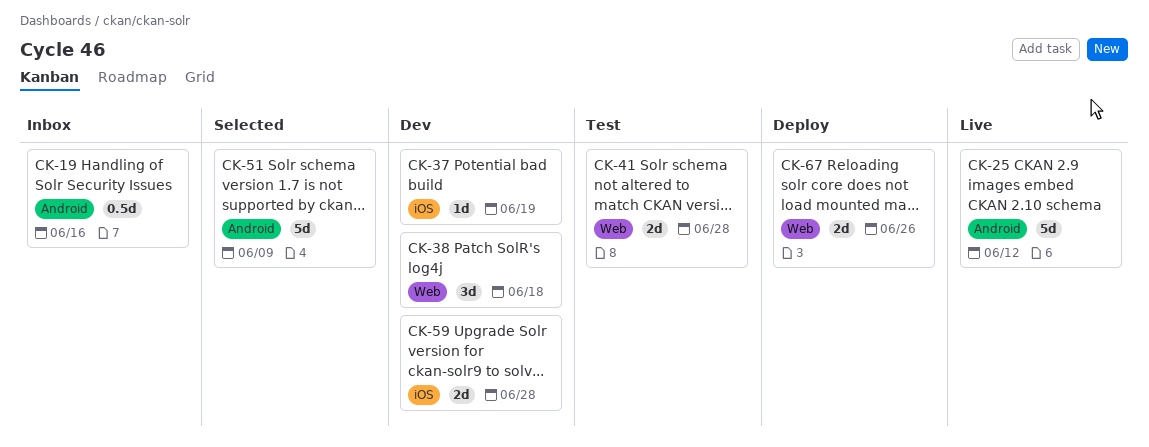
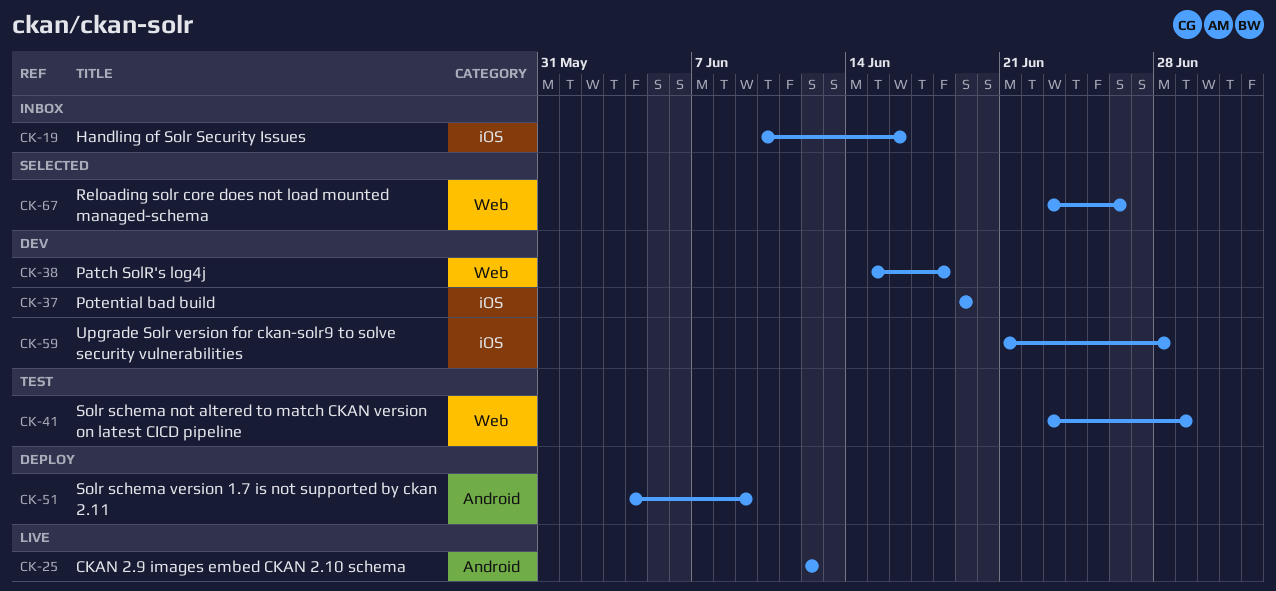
CK-19, label: Android -> iOS
CK-41, due: Jun 28 -> Jun 29
CK-51, status: Selected -> Deploy
CK-67, status: Deploy -> Selected

